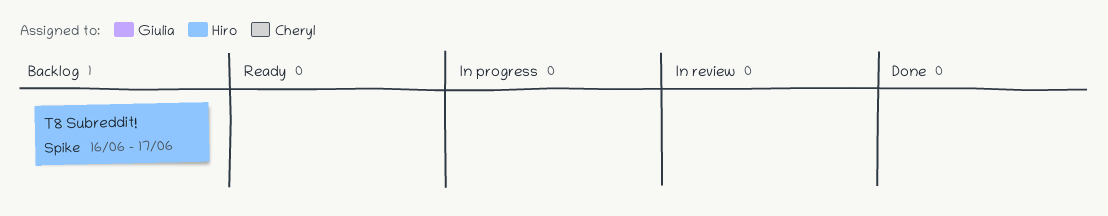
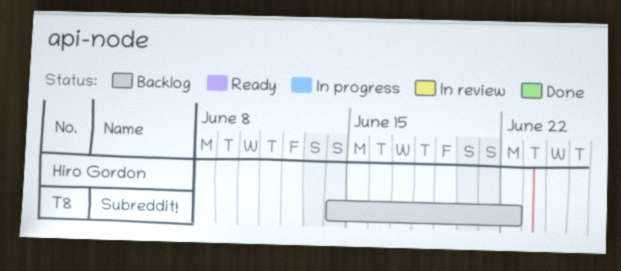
T8, start: Jun 16 -> Jun 14
T8, due: Jun 17 -> Jun 22

